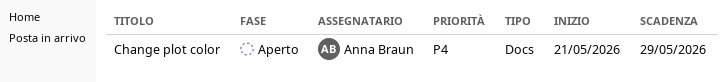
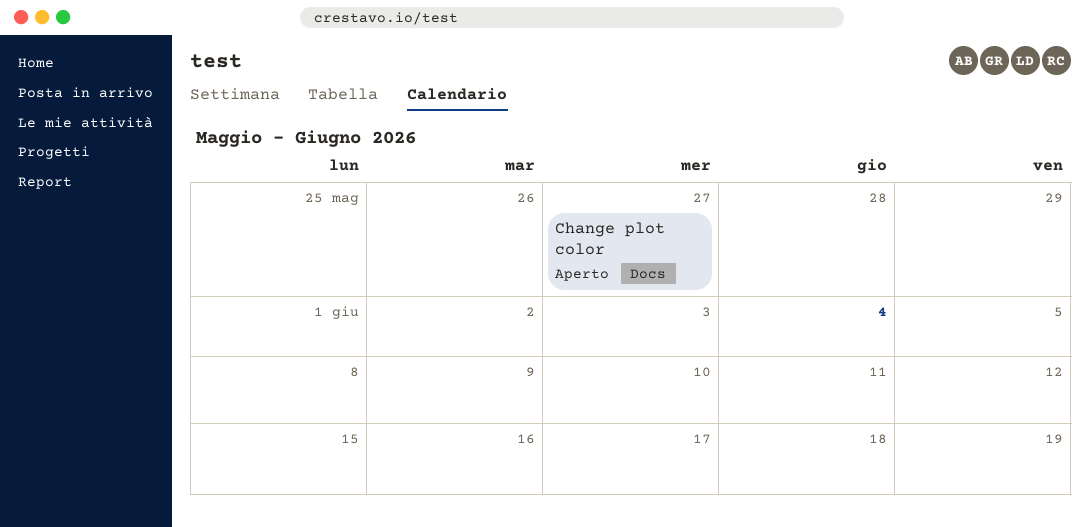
Change plot color, due: May 29 -> May 27

